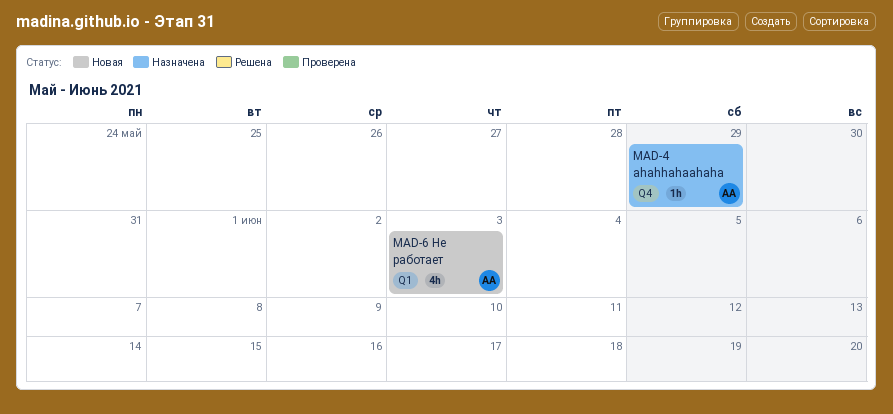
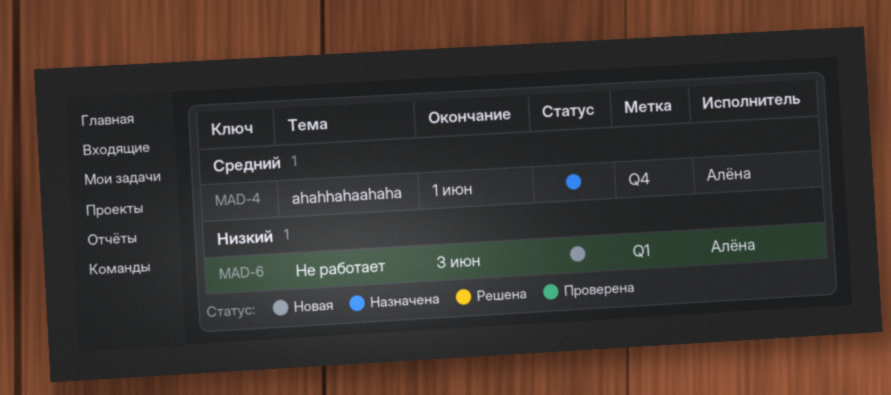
MAD-4, due: May 29 -> Jun 1

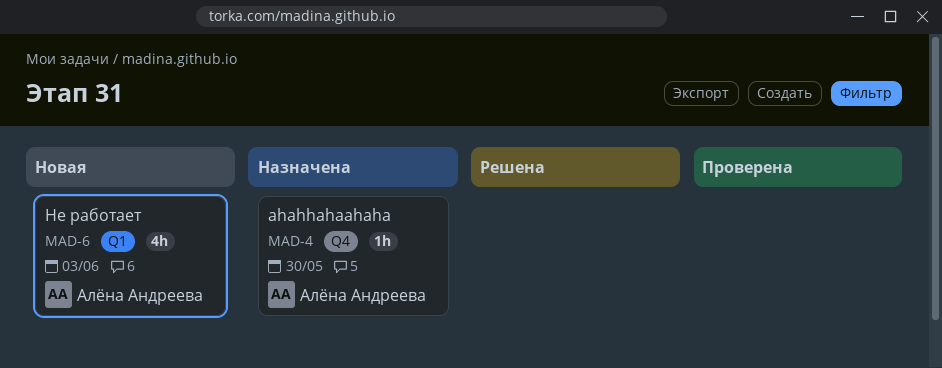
MAD-4, due: Jun 1 -> May 30

